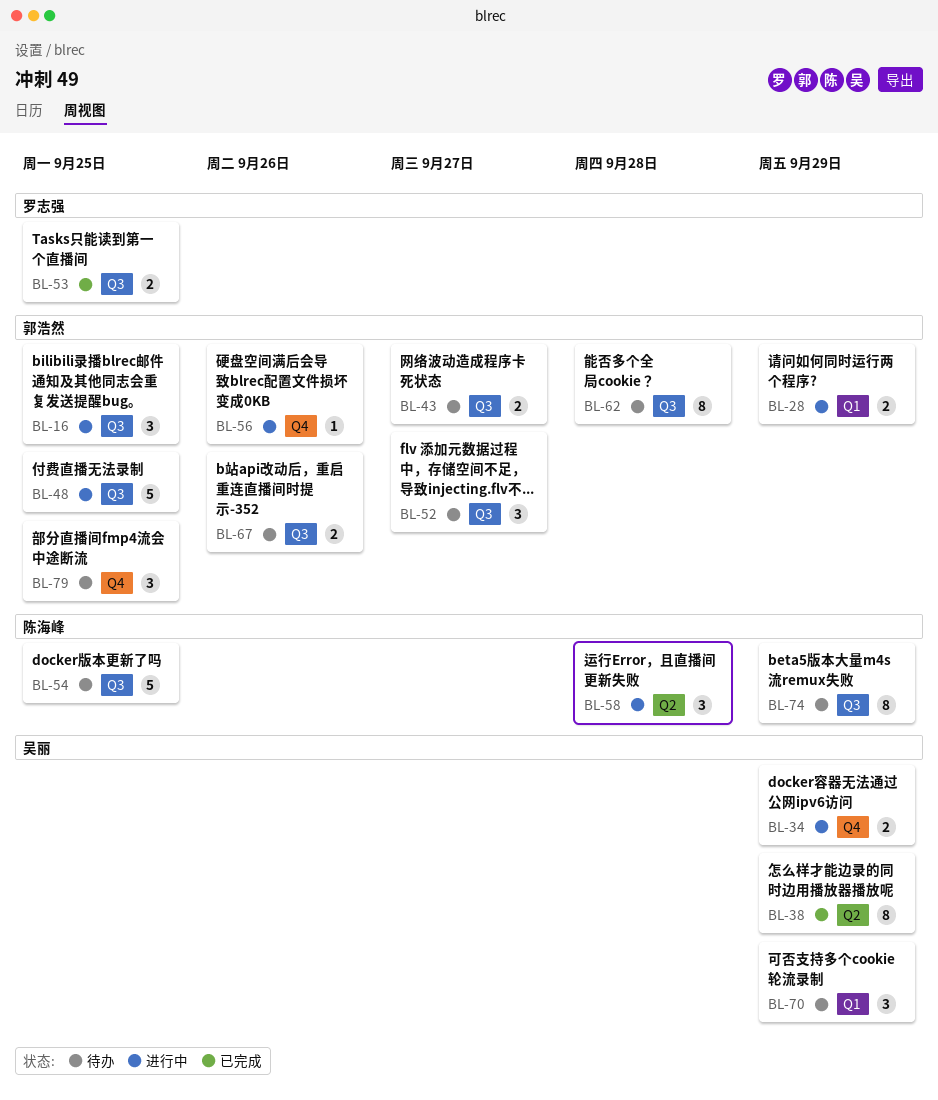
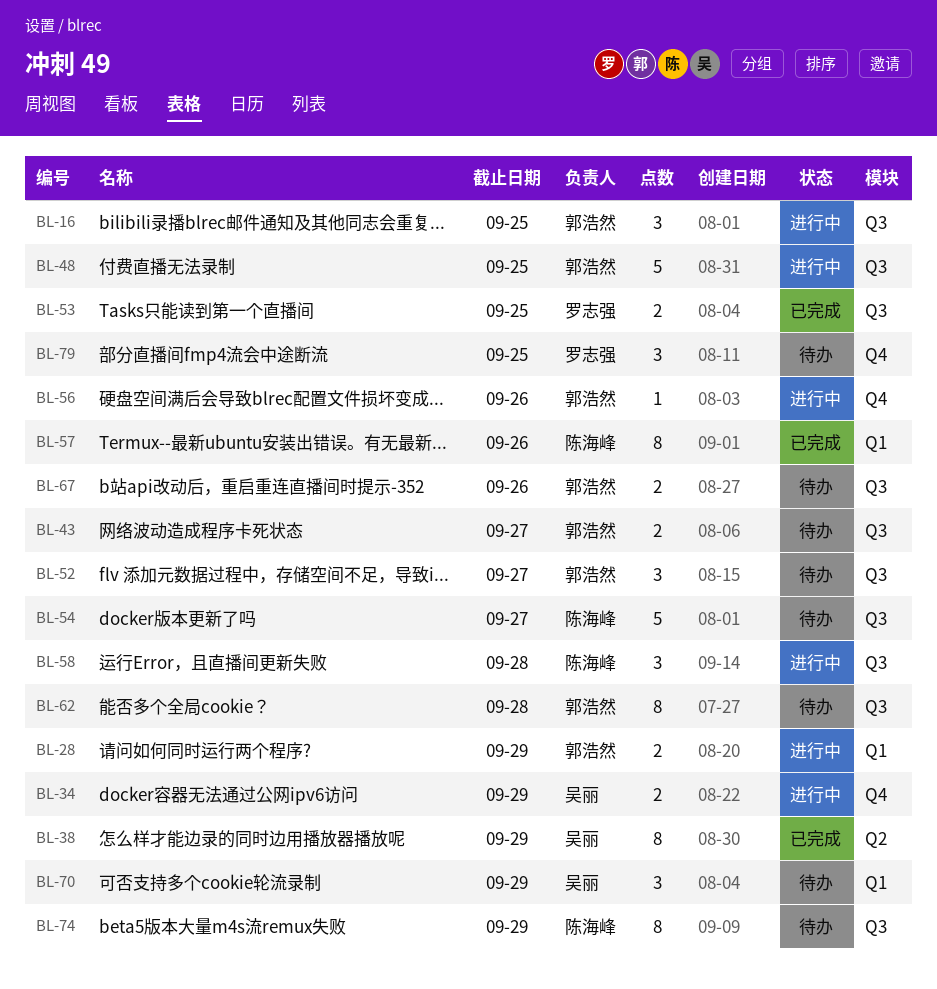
BL-54, due: Sep 25 -> Sep 27
BL-57: none -> present
BL-58, label: Q2 -> Q3
BL-79, owner: 郭浩然 -> 罗志强

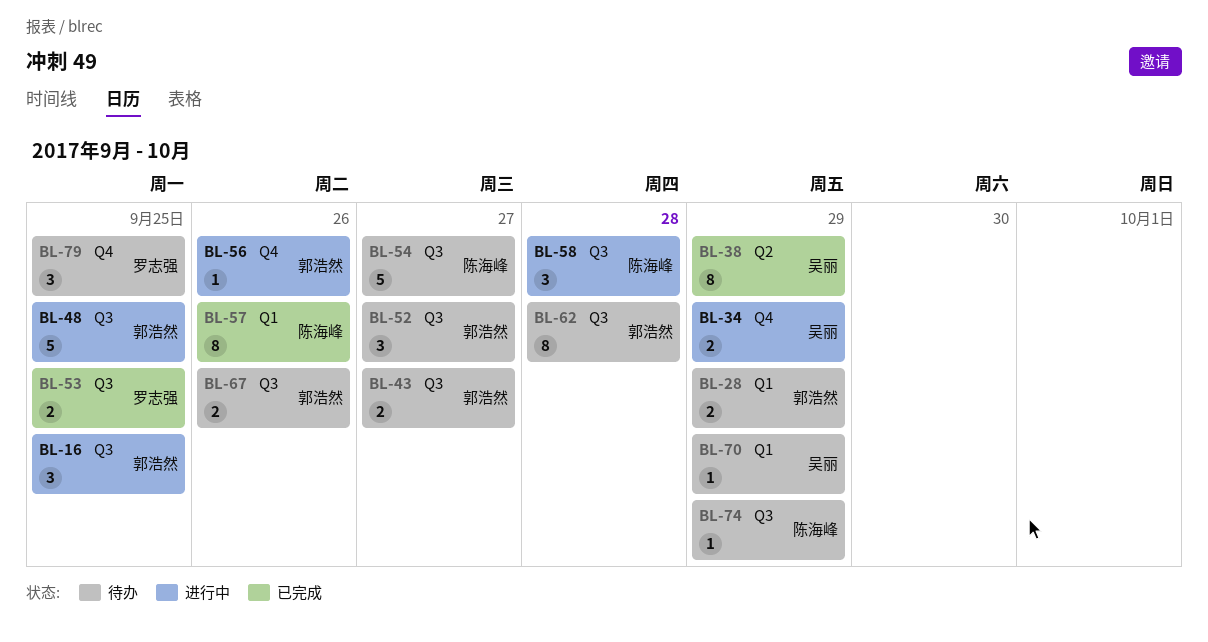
BL-28, status: 进行中 -> 待办
BL-70, estimate: 3 -> 1
BL-74, estimate: 8 -> 1

